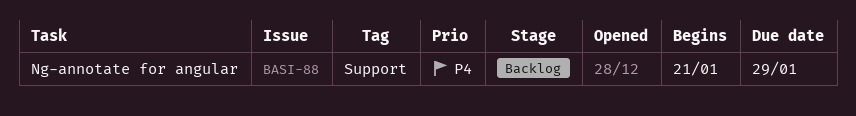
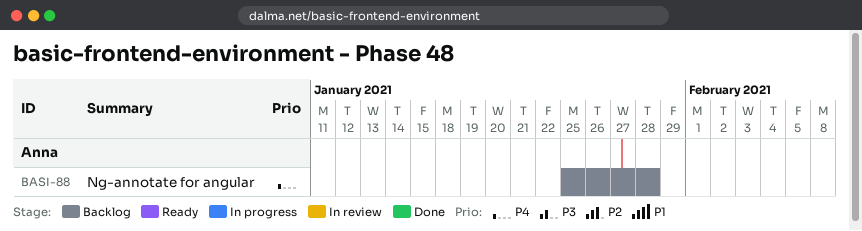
BASI-88, start: Jan 21 -> Jan 25
BASI-88, due: Jan 29 -> Jan 28

